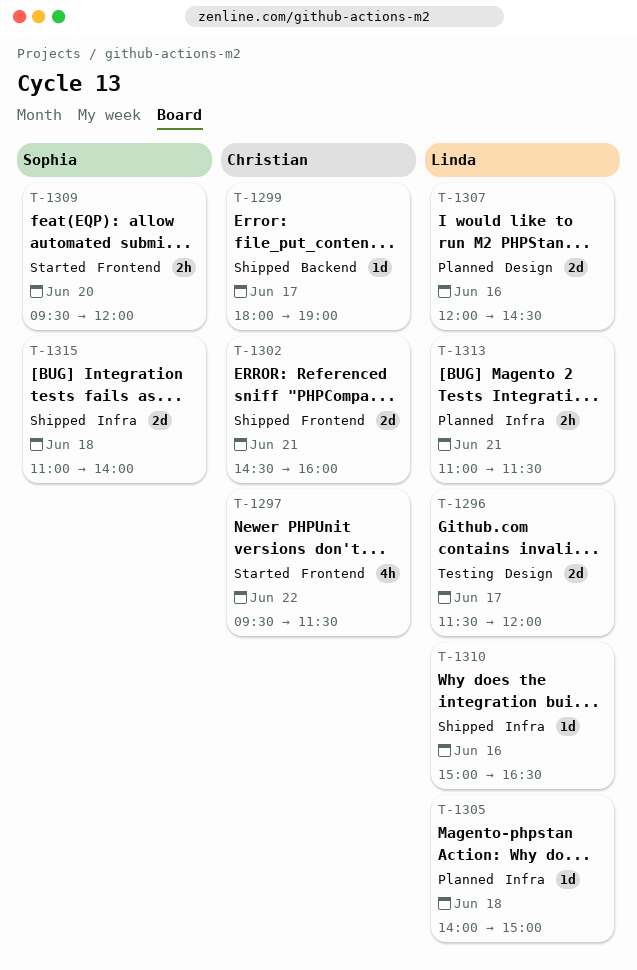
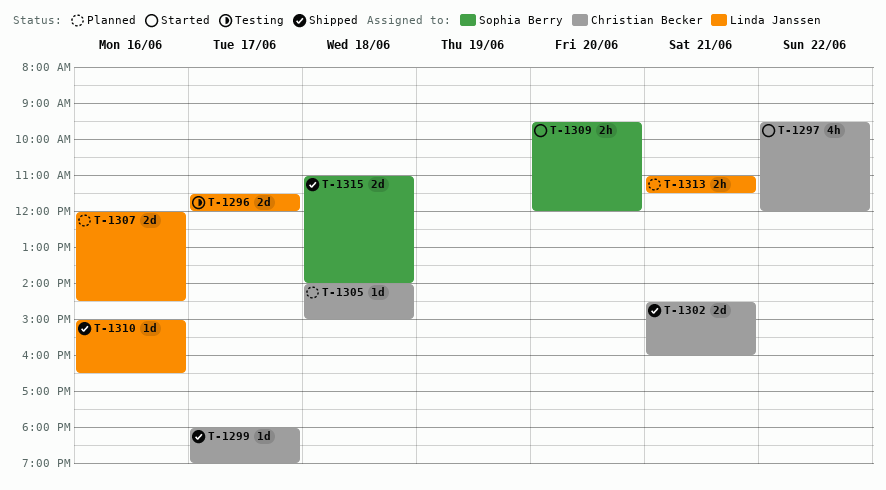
T-1297, ends: 11:30 -> 12:00
T-1305, owner: Linda Janssen -> Christian Becker

